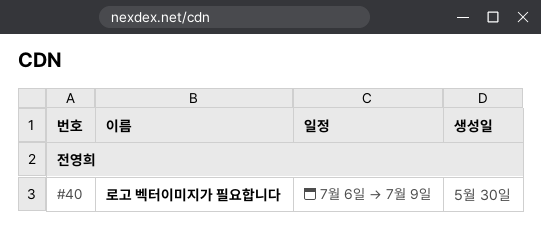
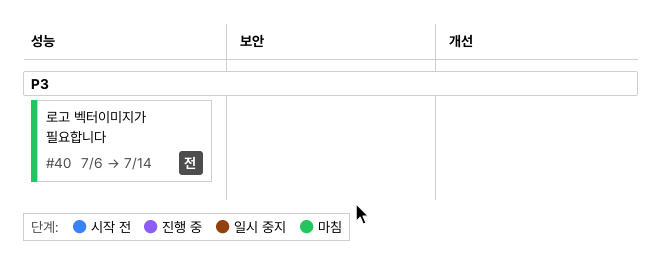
#40, due: Jul 9 -> Jul 14

